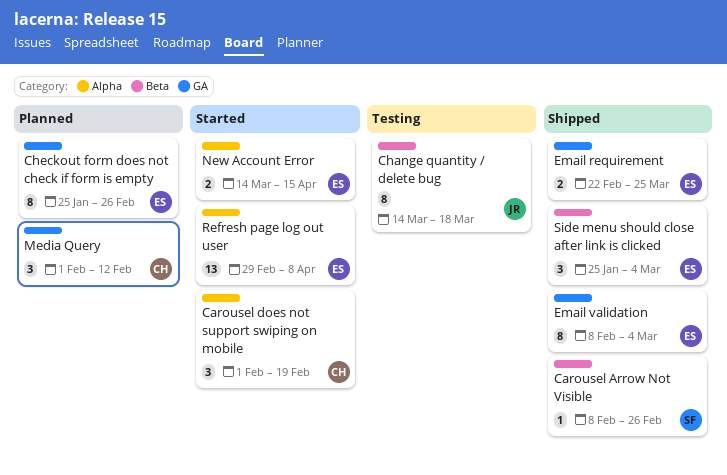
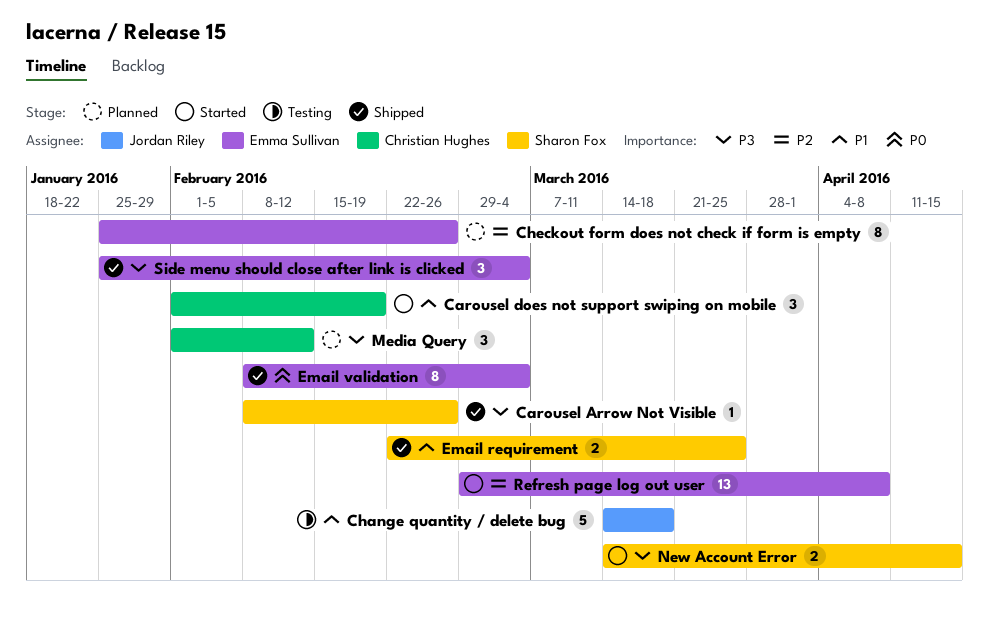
Change quantity / delete bug, estimate: 8 -> 5
Email requirement, owner: Emma Sullivan -> Sharon Fox
New Account Error, owner: Emma Sullivan -> Sharon Fox

